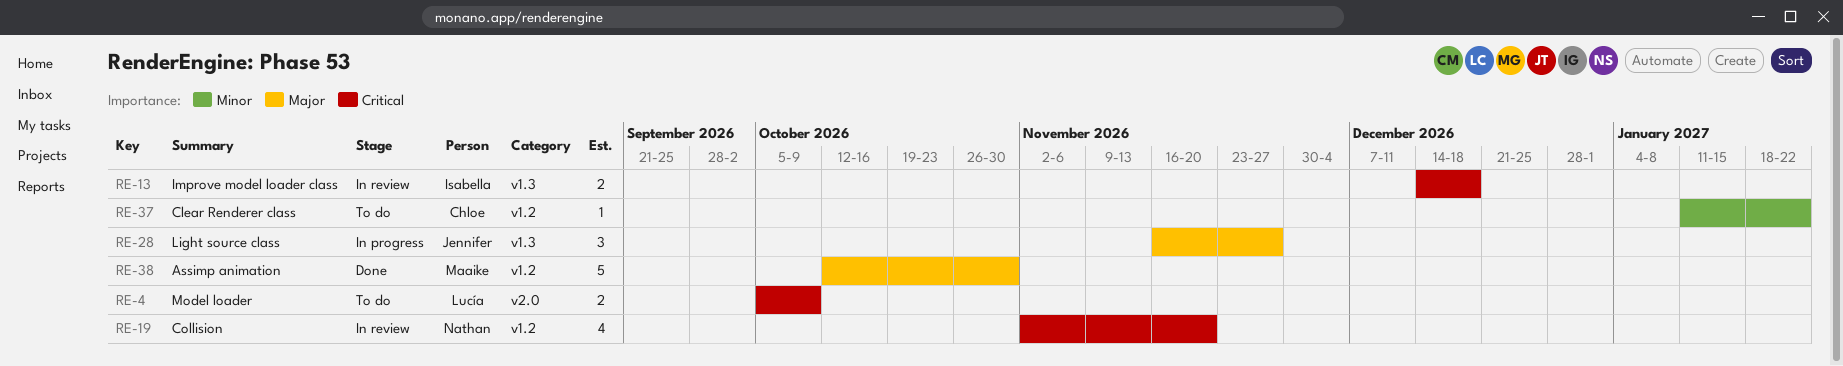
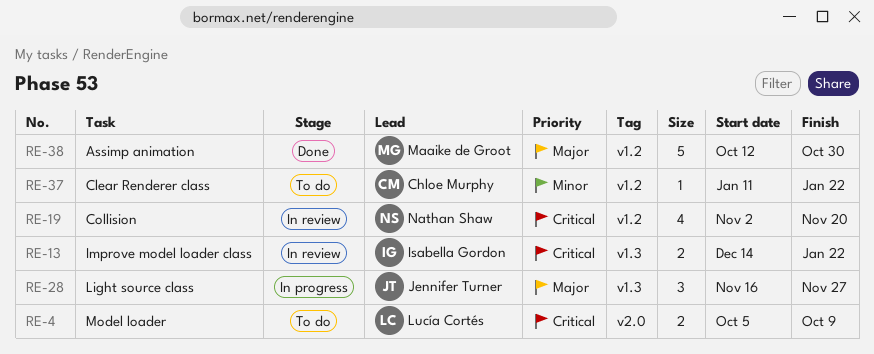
RE-13, due: Dec 18 -> Jan 22

